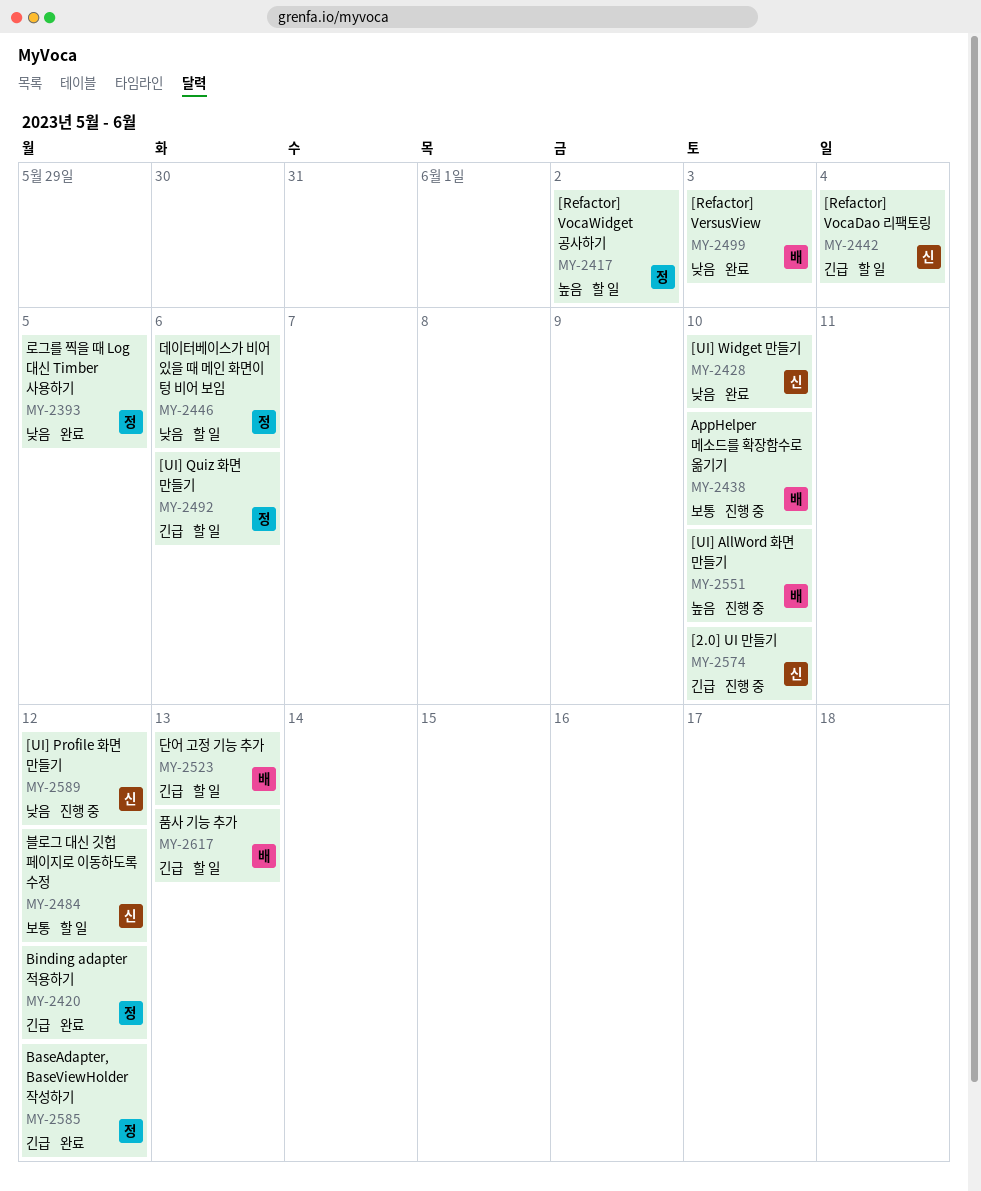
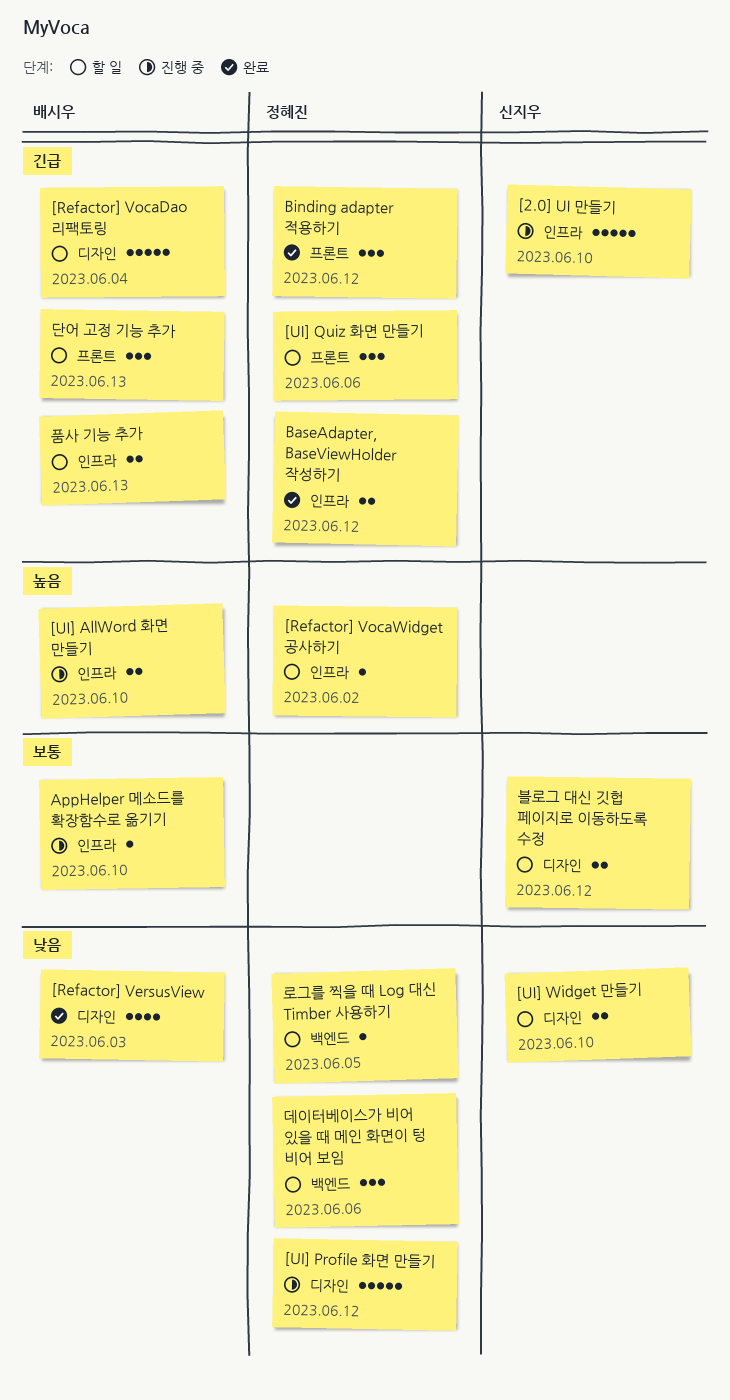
[Refactor] VocaDao 리팩토링, owner: 신지우 -> 배시우
[UI] Profile 화면 만들기, owner: 신지우 -> 정혜진
[UI] Widget 만들기, status: 완료 -> 할 일
로그를 찍을 때 Log 대신 Timber 사용하기, status: 완료 -> 할 일

